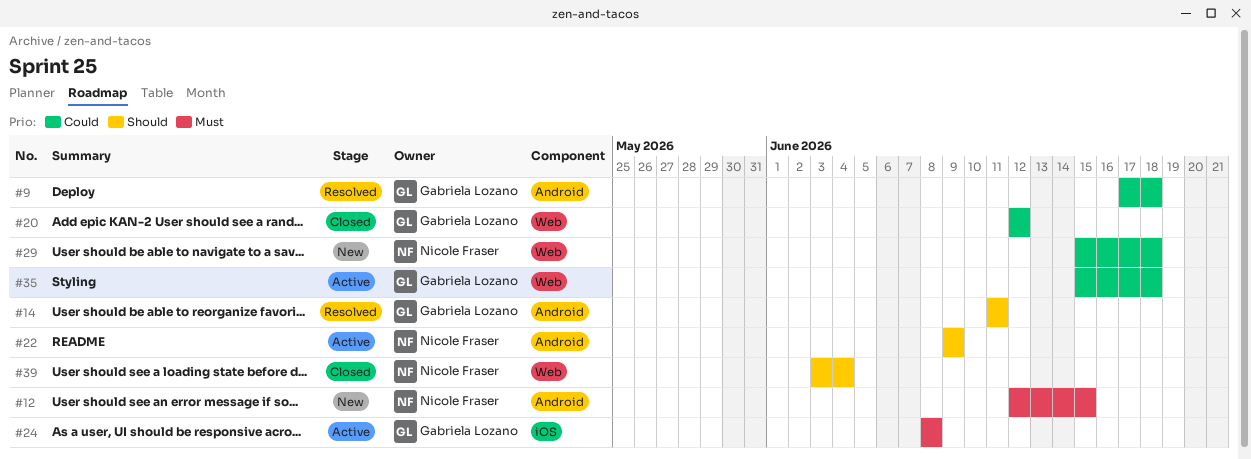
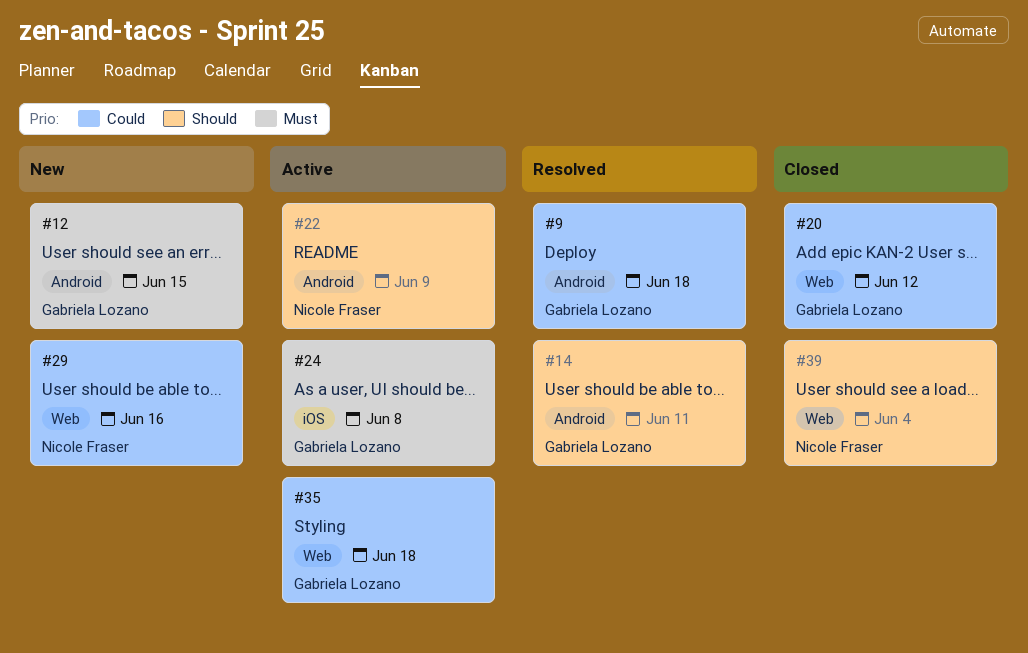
#12, owner: Nicole Fraser -> Gabriela Lozano
#29, due: Jun 18 -> Jun 16

